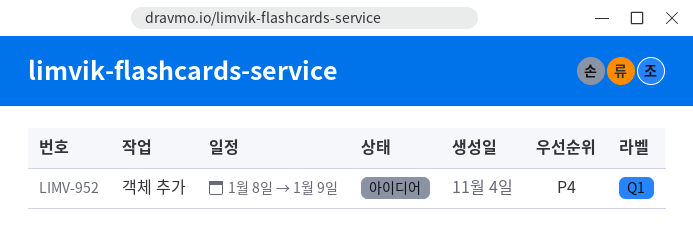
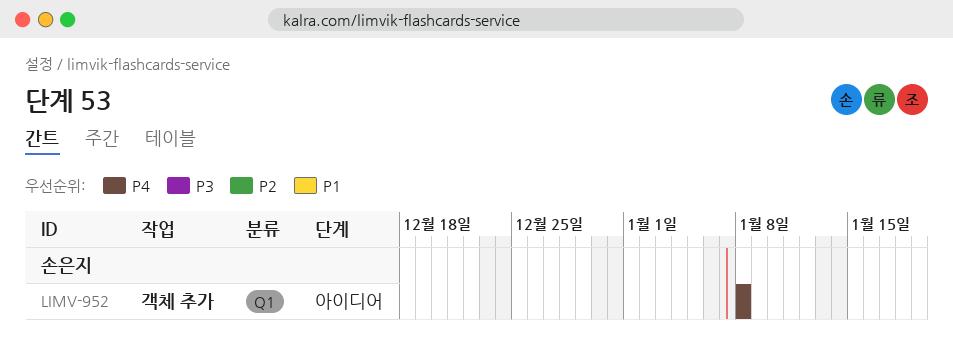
LIMV-952, due: Jan 9 -> Jan 8

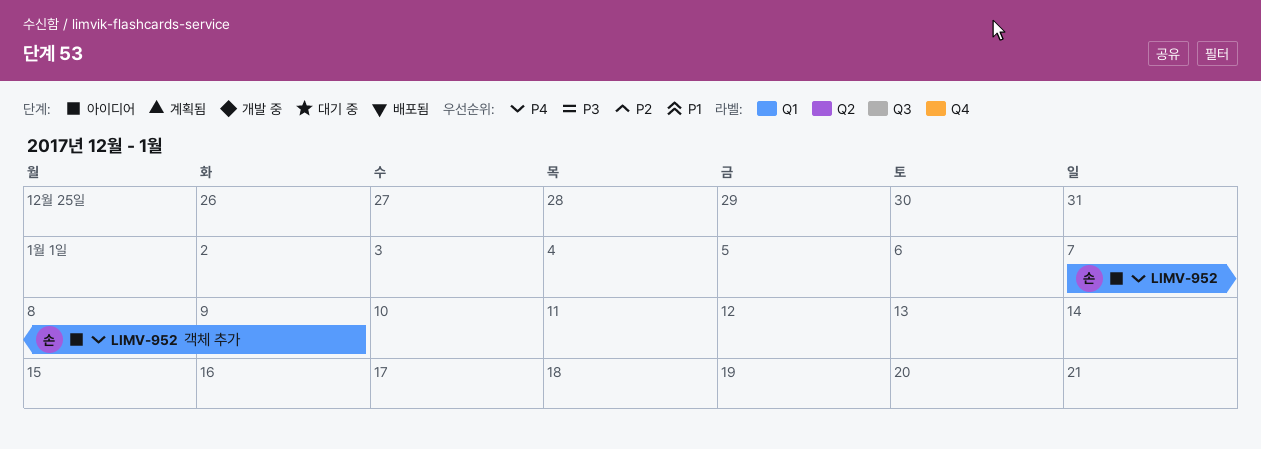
LIMV-952, start: Jan 8 -> Jan 7
LIMV-952, due: Jan 8 -> Jan 9

